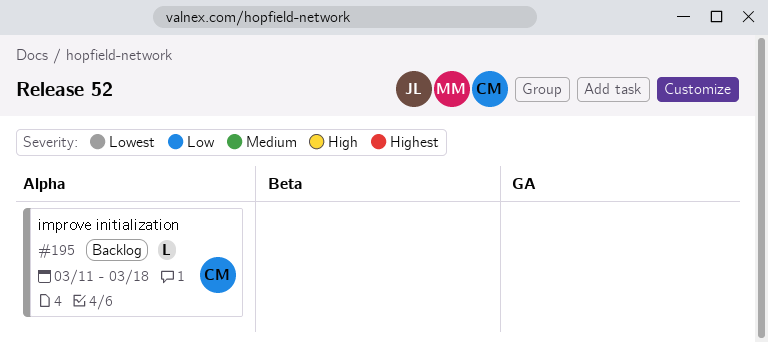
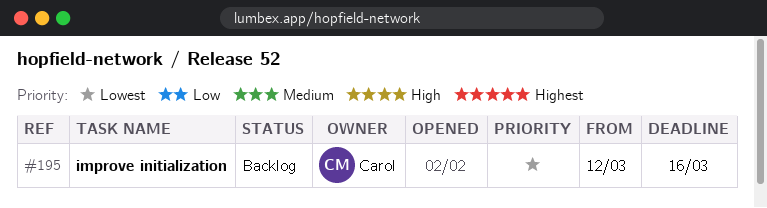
#195, start: Mar 11 -> Mar 12
#195, due: Mar 18 -> Mar 16

